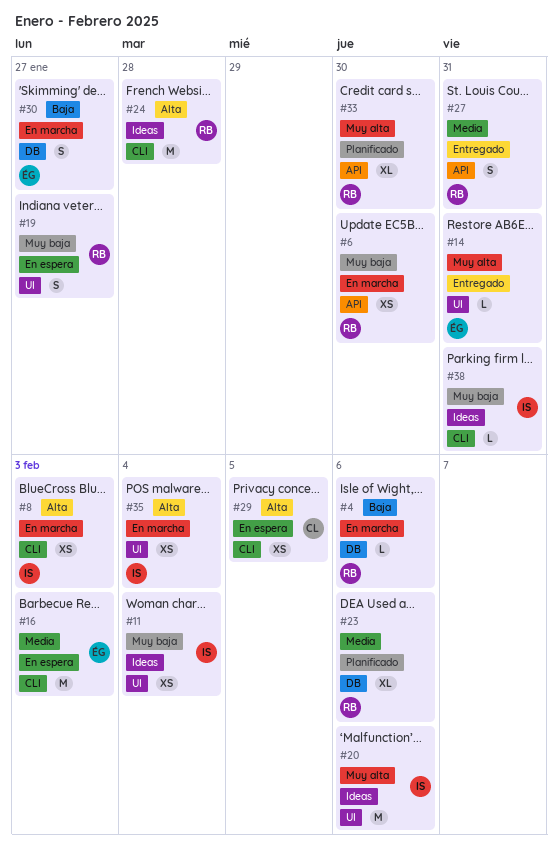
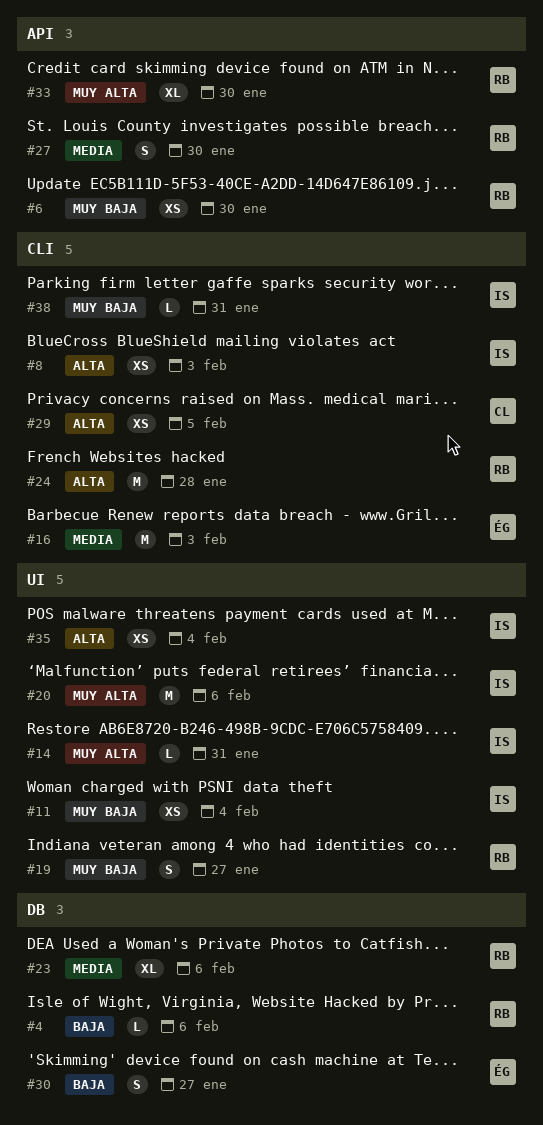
#14, owner: ÉG -> IS
#27, due: Jan 31 -> Jan 30

